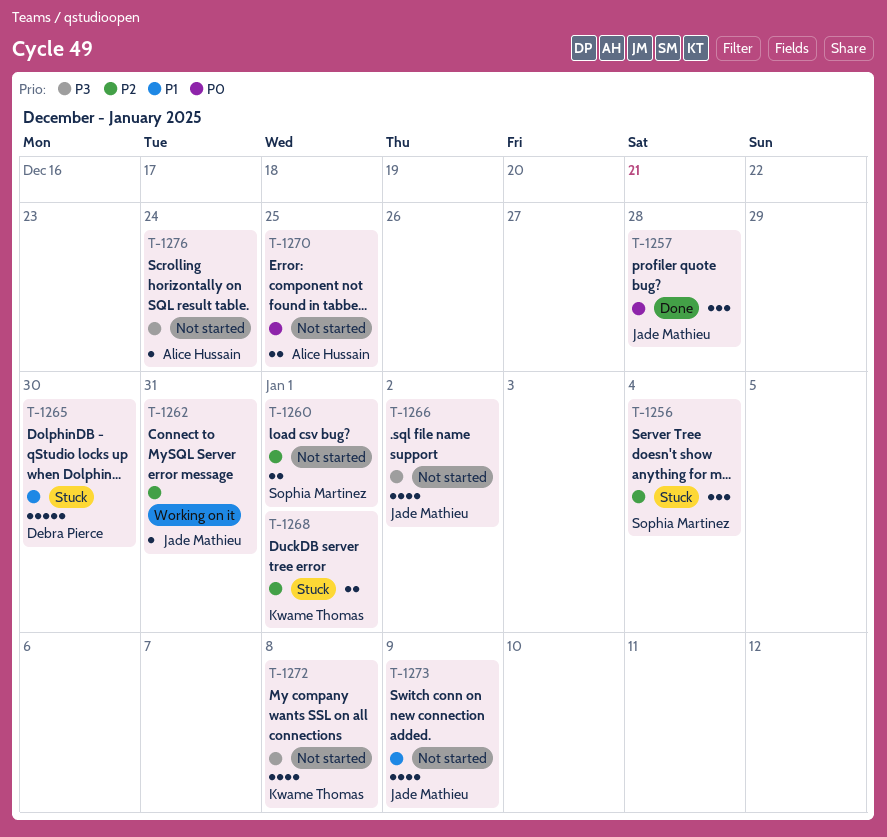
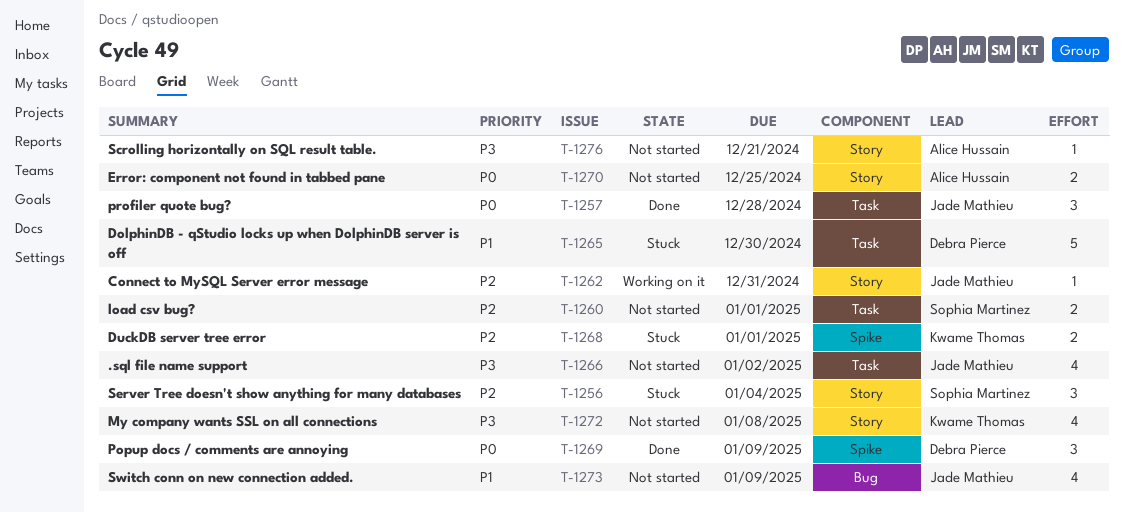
T-1269: none -> present
T-1276, due: Dec 24 -> Dec 21

